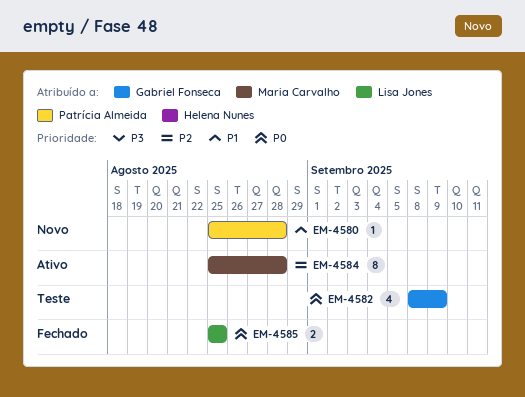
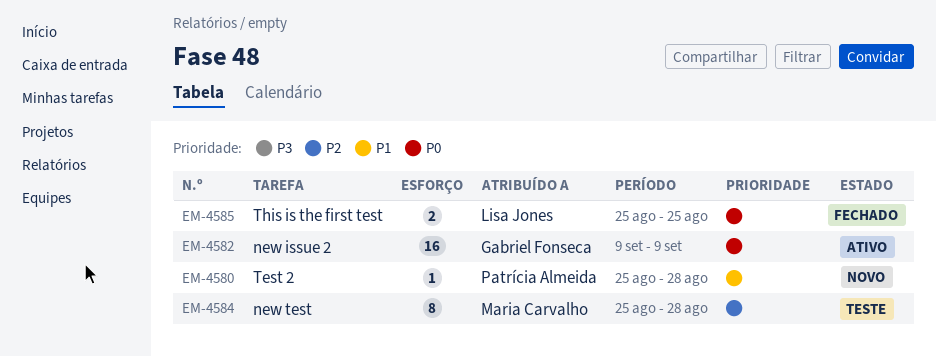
EM-4582, status: Teste -> Ativo
EM-4582, estimate: 4 -> 16
EM-4582, start: Sep 8 -> Sep 9
EM-4584, status: Ativo -> Teste

